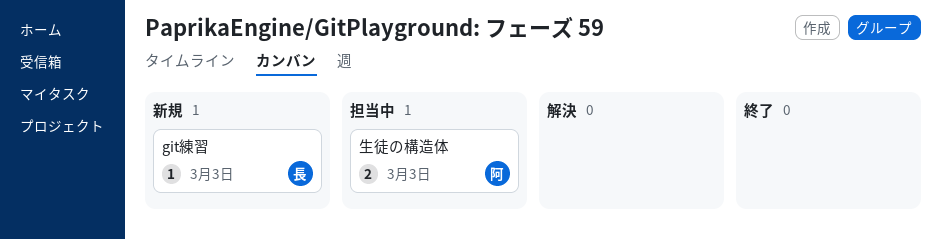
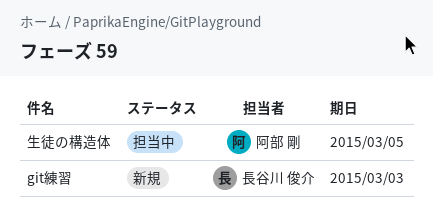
生徒の構造体, due: Mar 3 -> Mar 5

